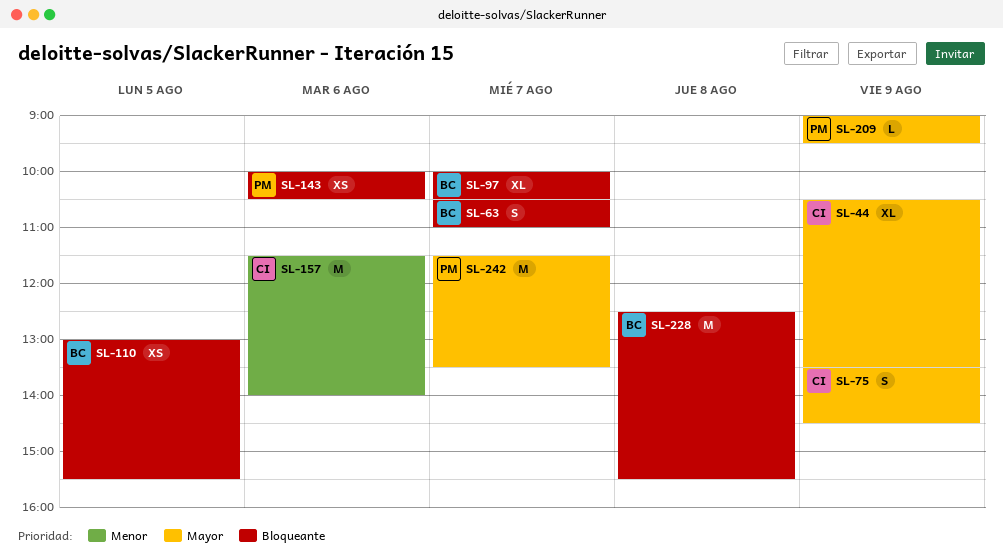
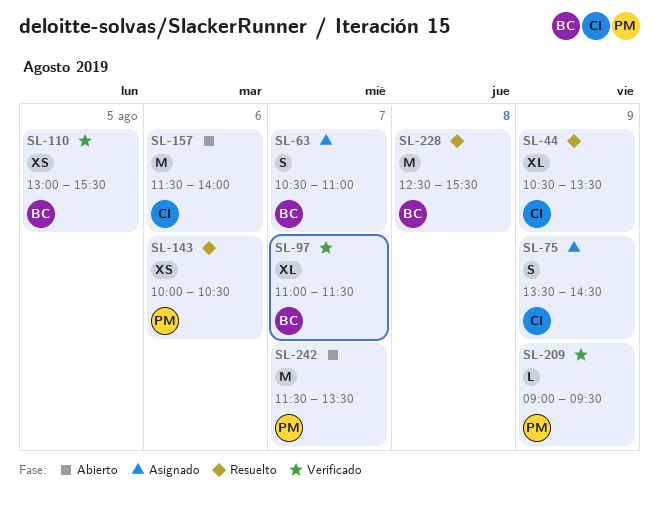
SL-97, begins: 10:00 -> 11:00
SL-97, ends: 10:30 -> 11:30

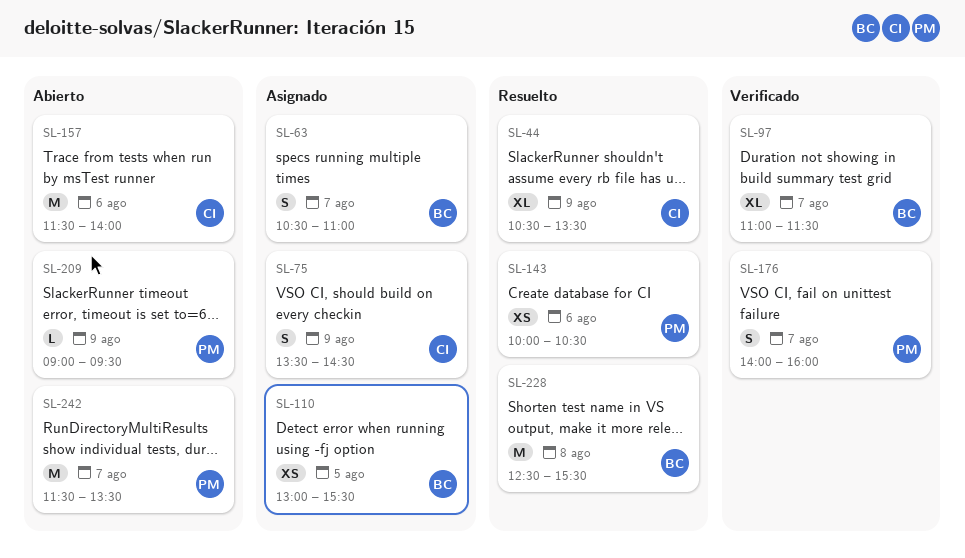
SL-110, status: Verificado -> Asignado
SL-176: none -> present
SL-209, status: Verificado -> Abierto

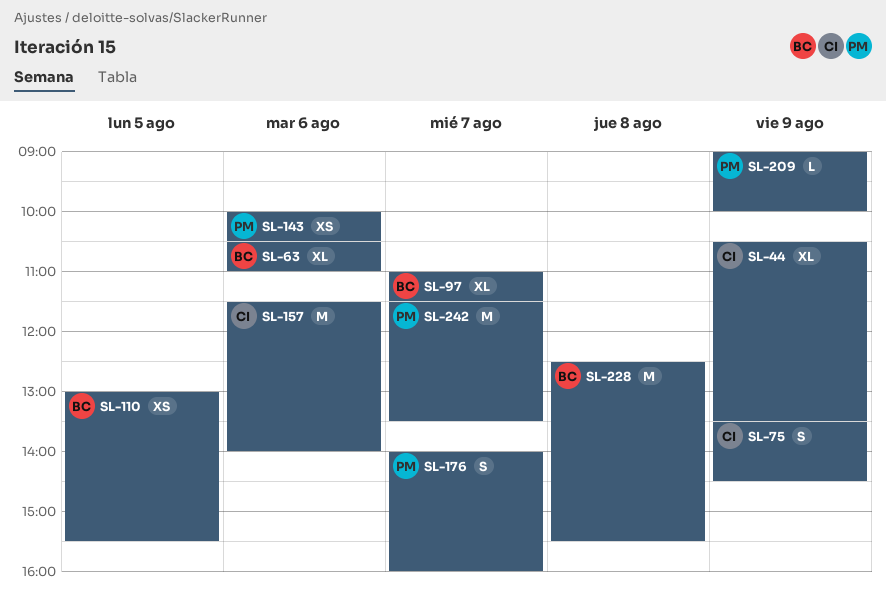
SL-63, estimate: S -> XL
SL-63, day: Aug 7 -> Aug 6
SL-209, ends: 09:30 -> 10:00

